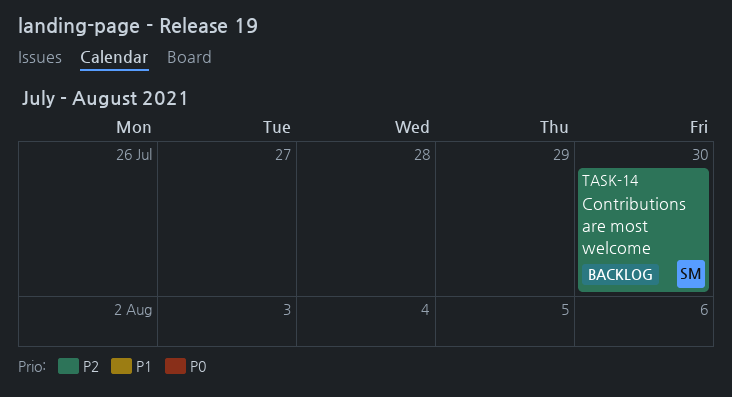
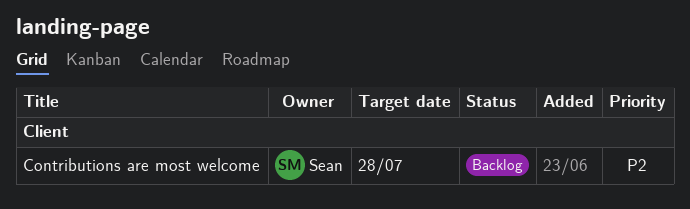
Contributions are most welcome, due: Jul 30 -> Jul 28

